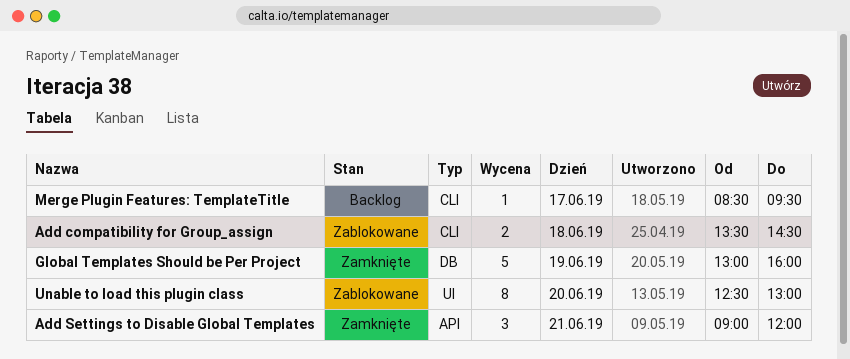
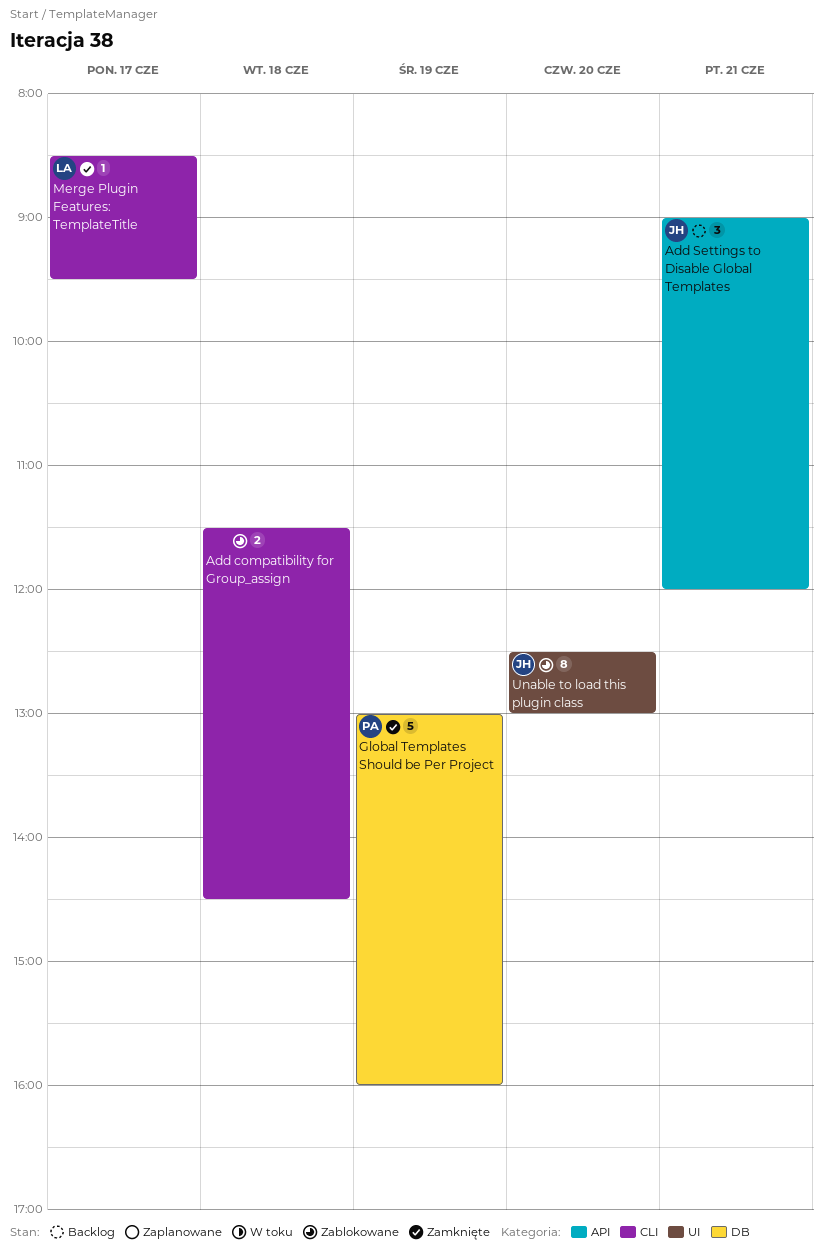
Add compatibility for Group_assign, begins: 13:30 -> 11:30
Add Settings to Disable Global Templates, status: Zamknięte -> Backlog
Merge Plugin Features: TemplateTitle, status: Backlog -> Zamknięte

